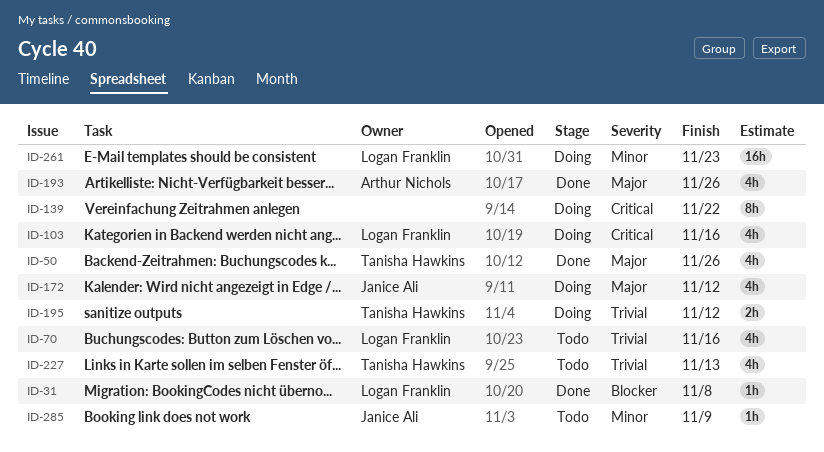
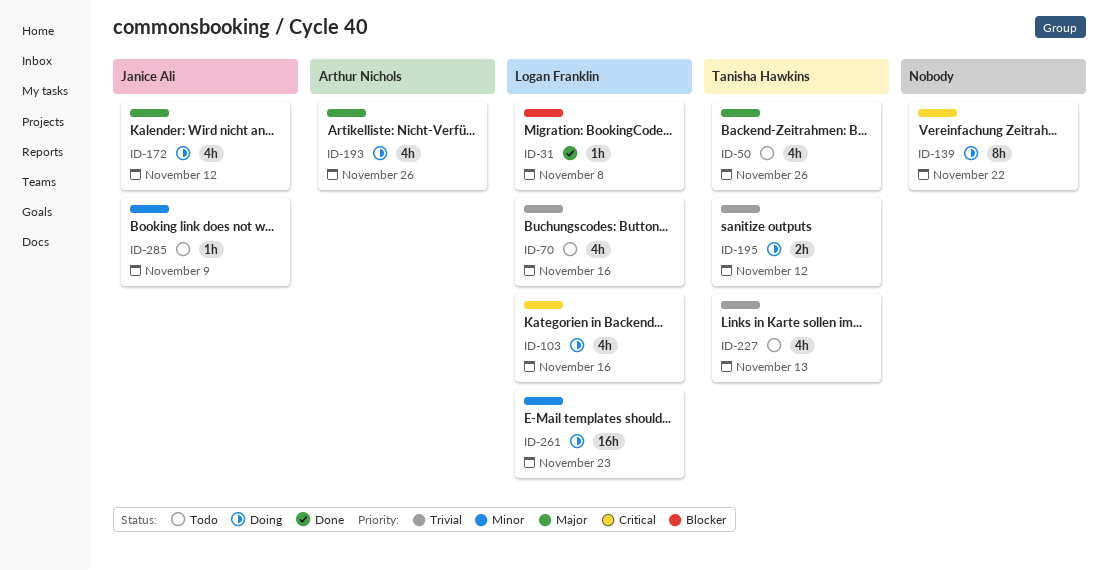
ID-50, status: Done -> Todo
ID-193, status: Done -> Doing

